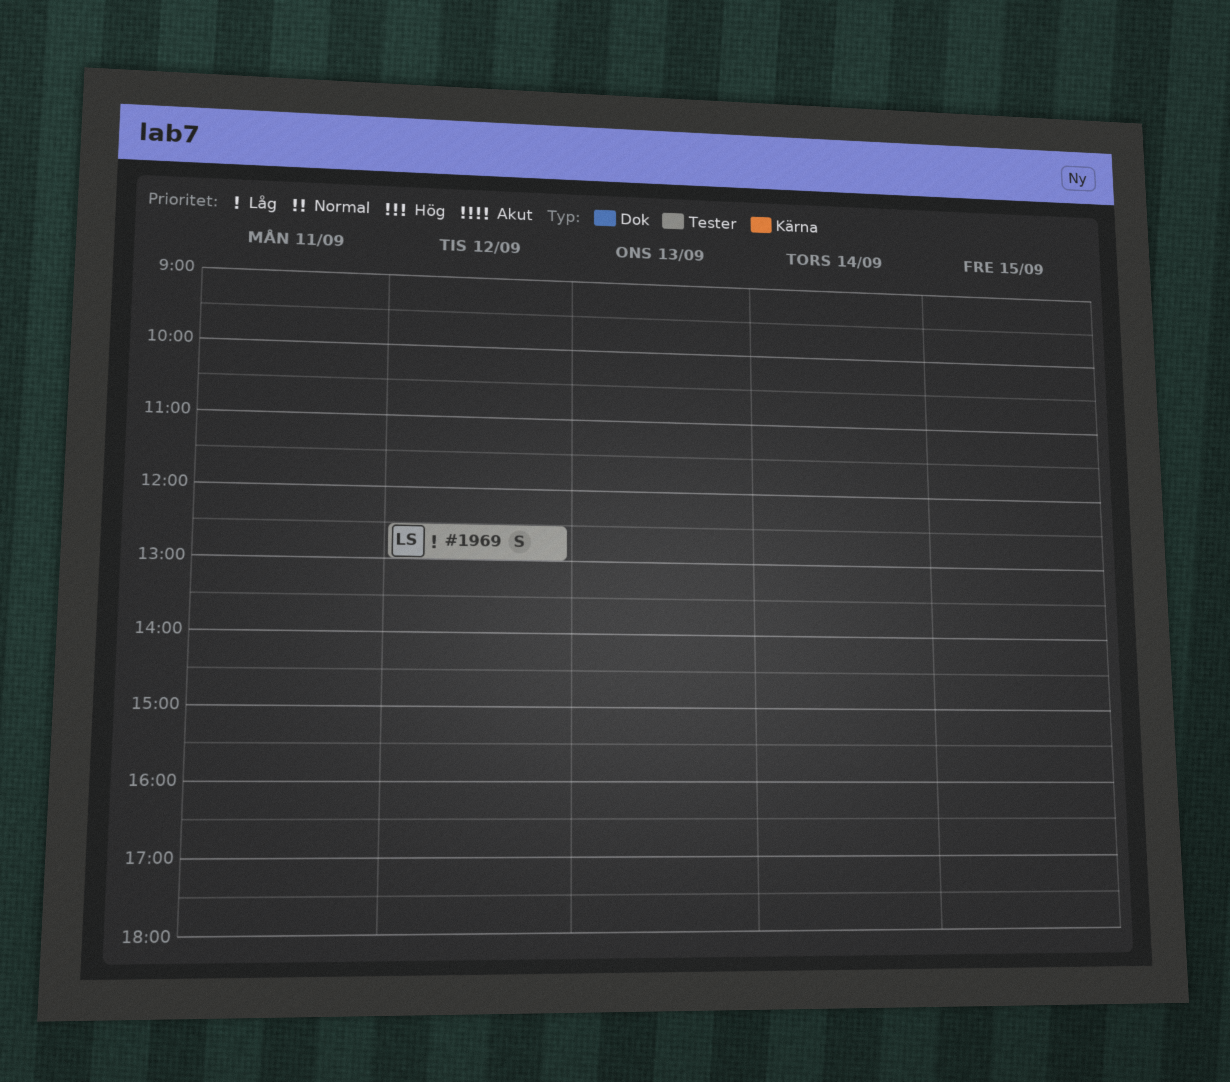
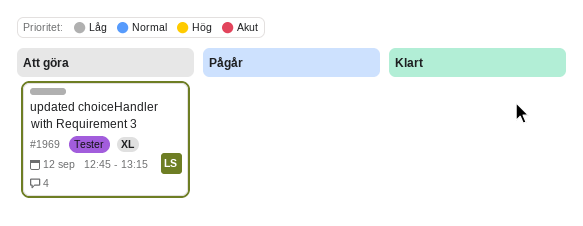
#1969, estimate: S -> XL
#1969, begins: 12:30 -> 12:45
#1969, ends: 13:00 -> 13:15

